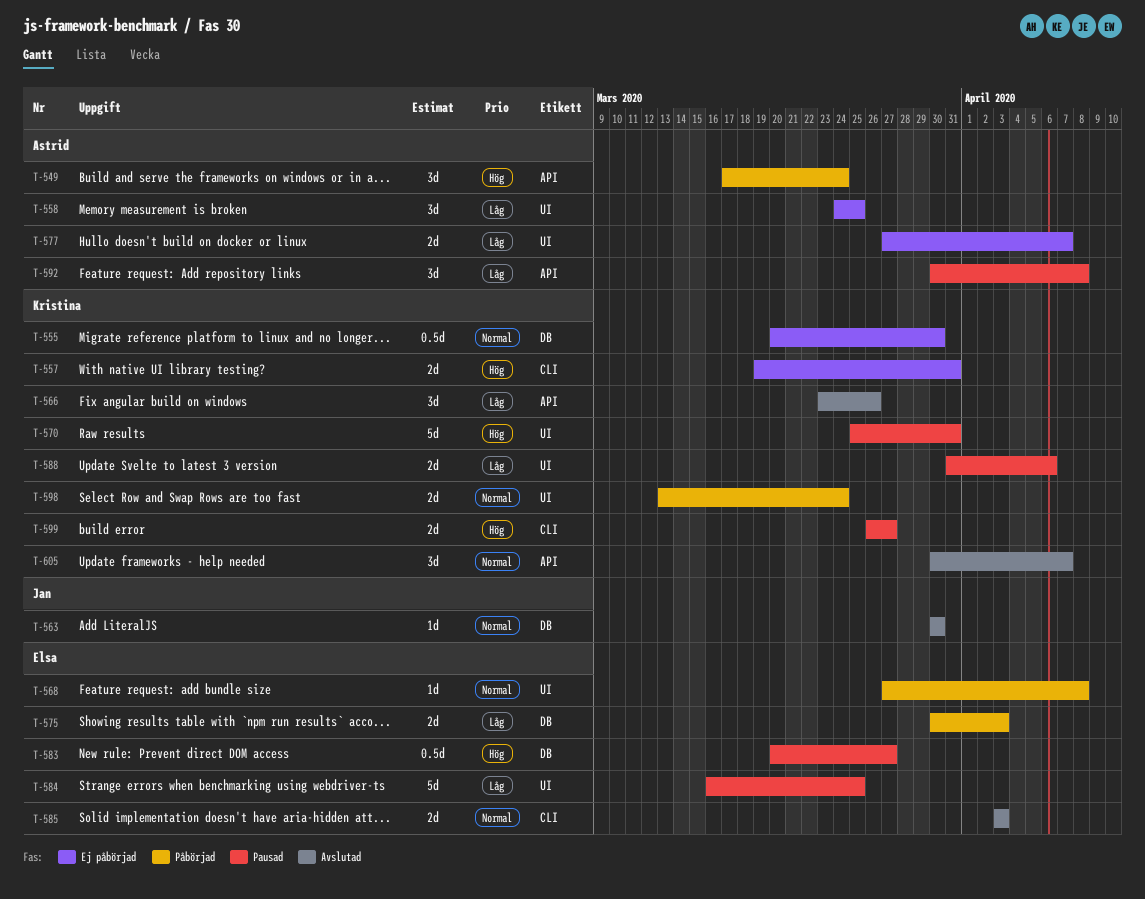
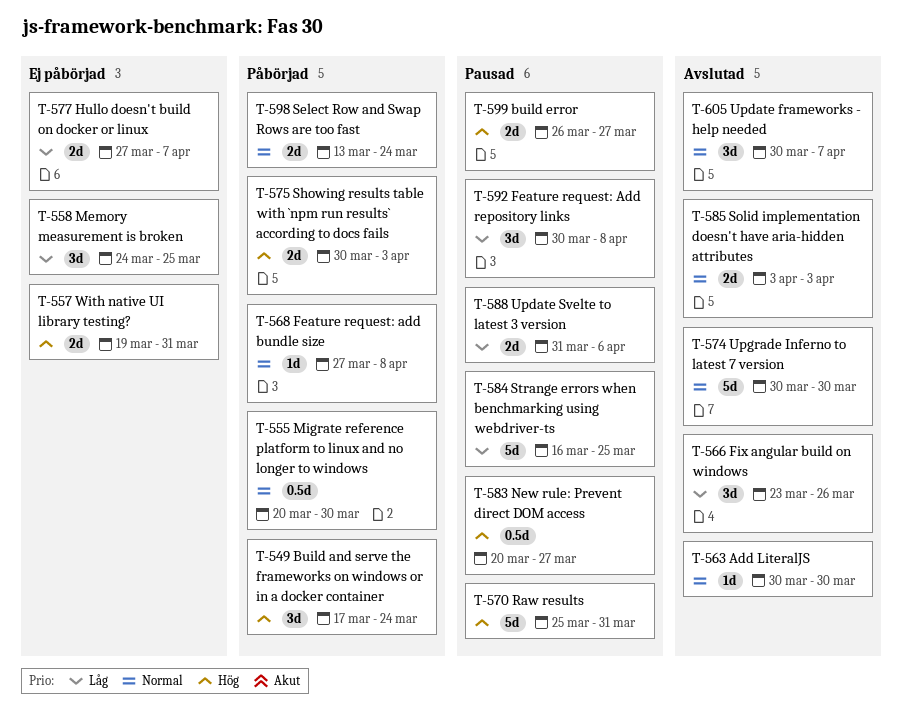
T-555, status: Ej påbörjad -> Påbörjad
T-574: none -> present
T-575, priority: Låg -> Hög

